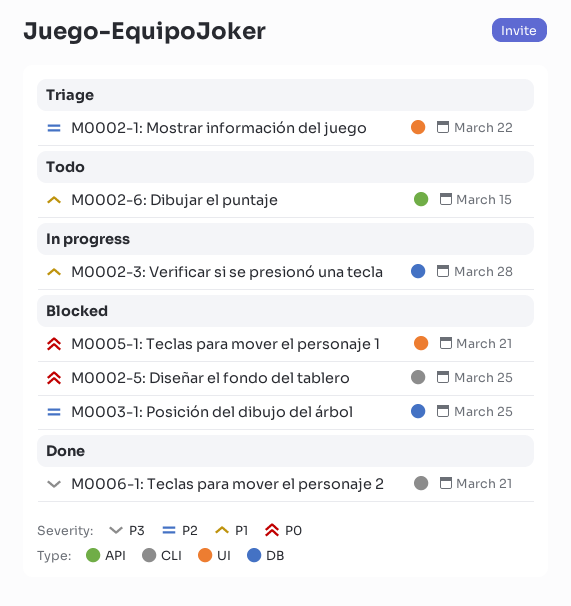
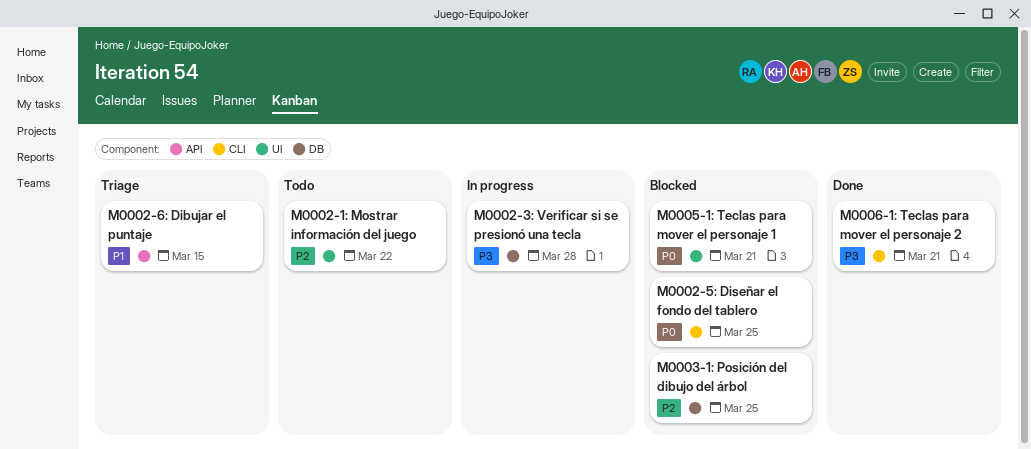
M0002-1: Mostrar información del juego, status: Triage -> Todo
M0002-3: Verificar si se presionó una tecla, priority: P1 -> P3
M0002-6: Dibujar el puntaje, status: Todo -> Triage

